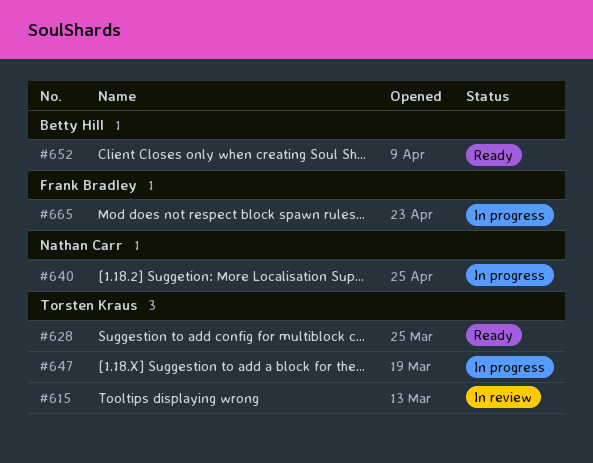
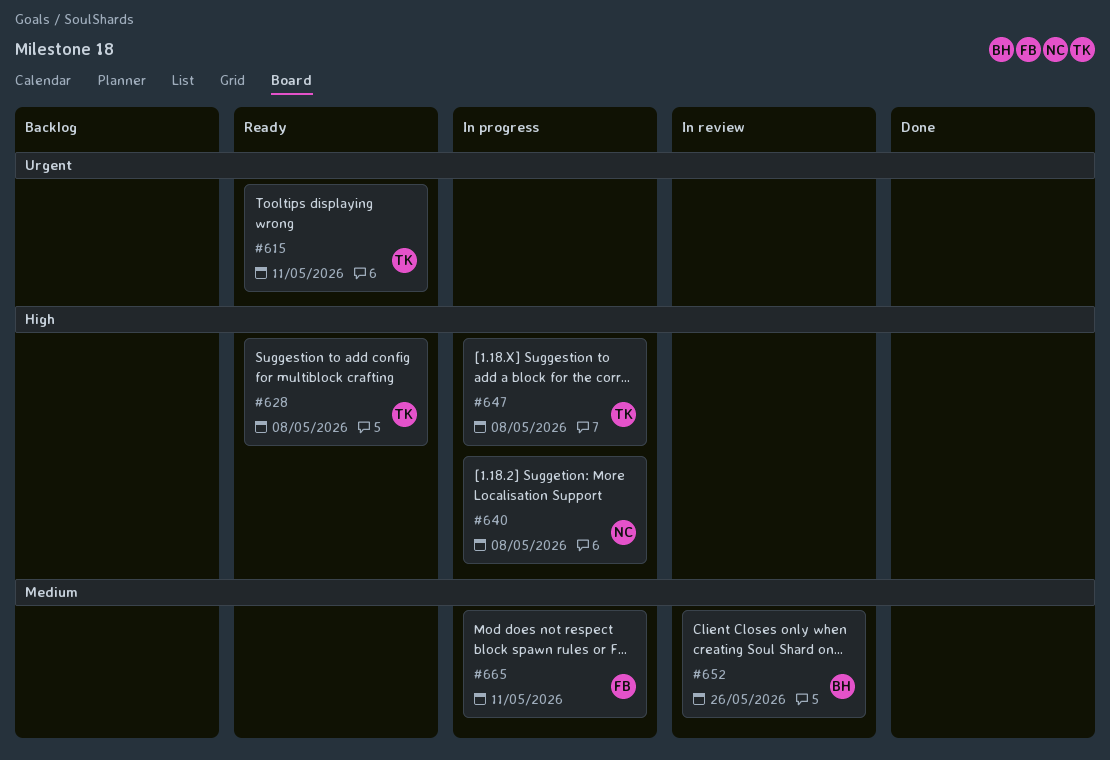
#615, status: In review -> Ready
#652, status: Ready -> In review

